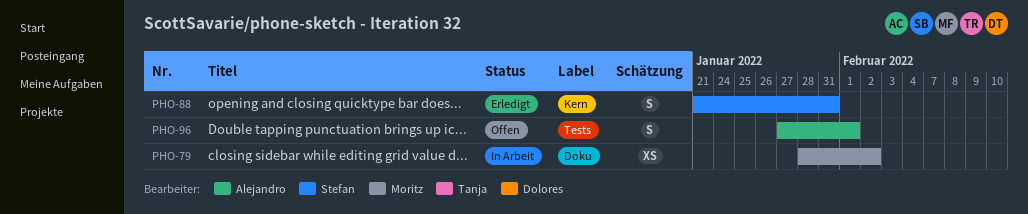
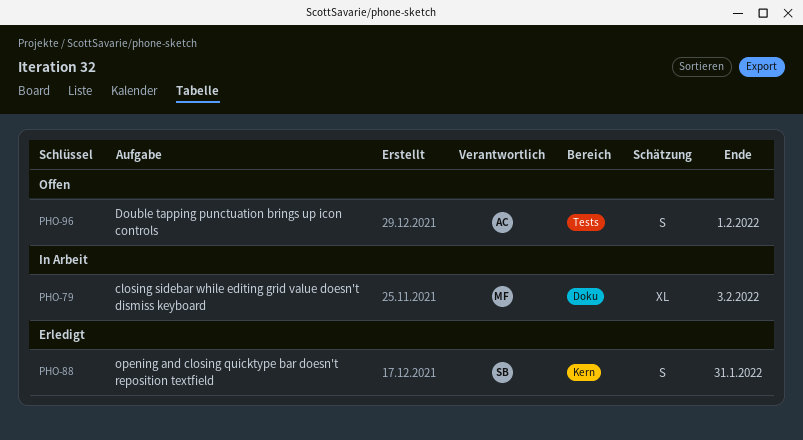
PHO-79, estimate: XS -> XL
PHO-79, due: Feb 2 -> Feb 3

